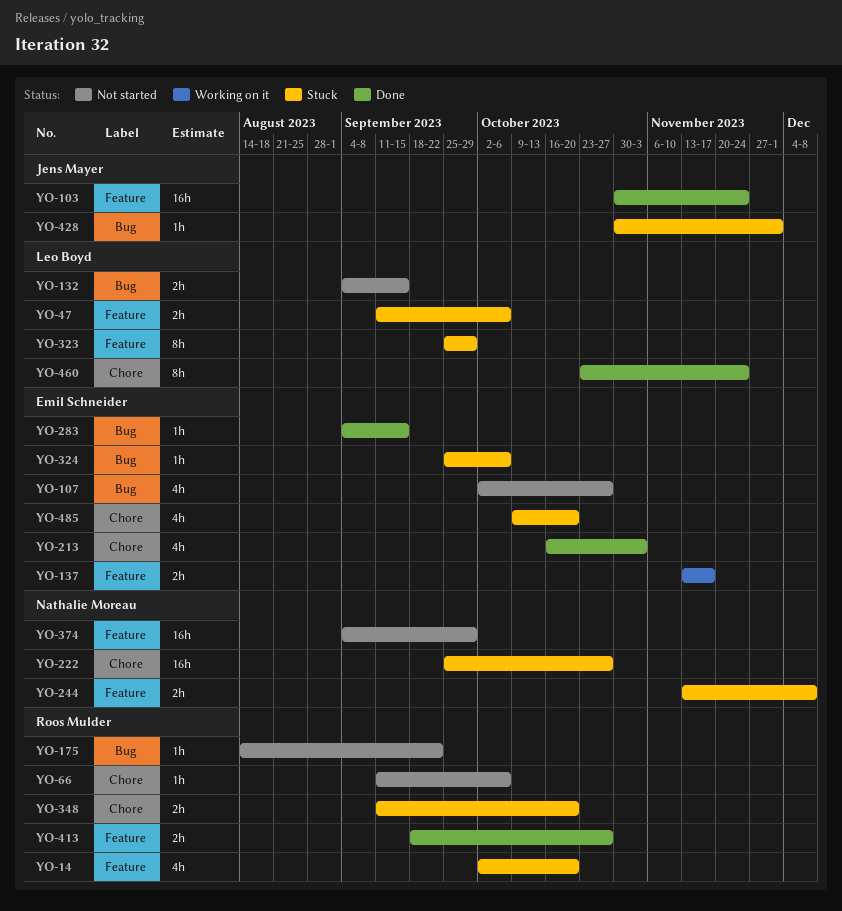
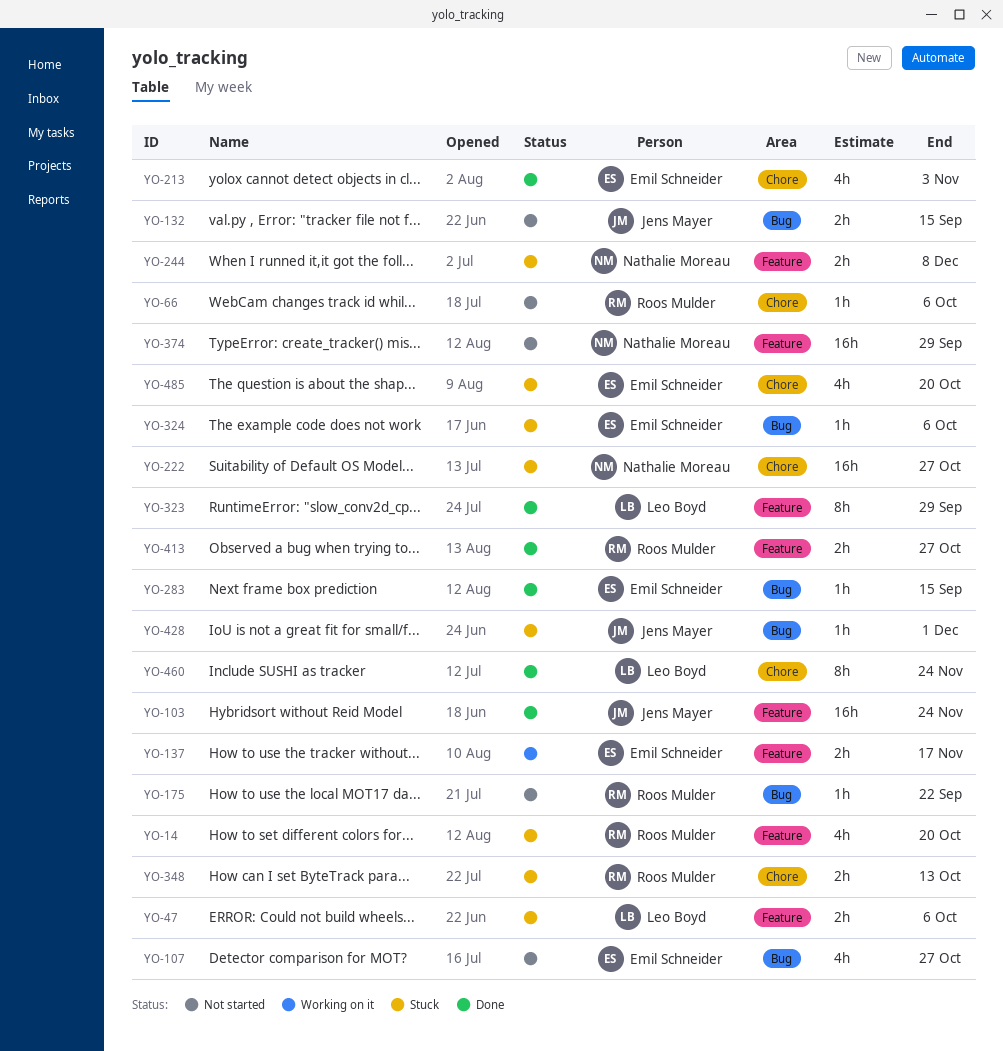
YO-132, owner: Leo Boyd -> Jens Mayer
YO-323, status: Stuck -> Done
YO-348, due: Oct 20 -> Oct 13

